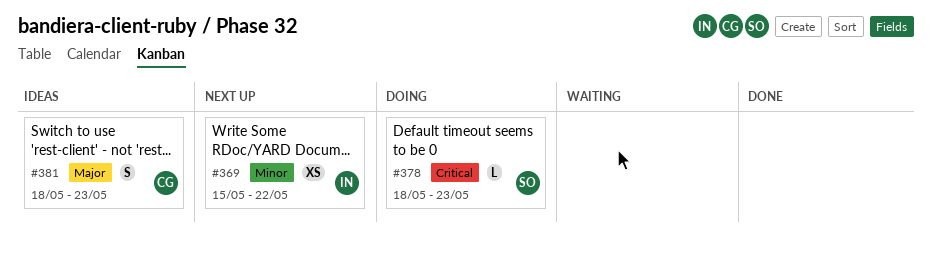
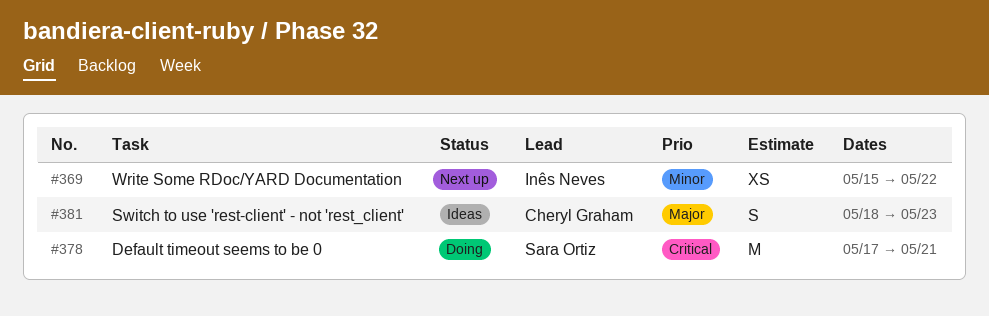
#378, estimate: L -> M
#378, start: May 18 -> May 17
#378, due: May 23 -> May 21

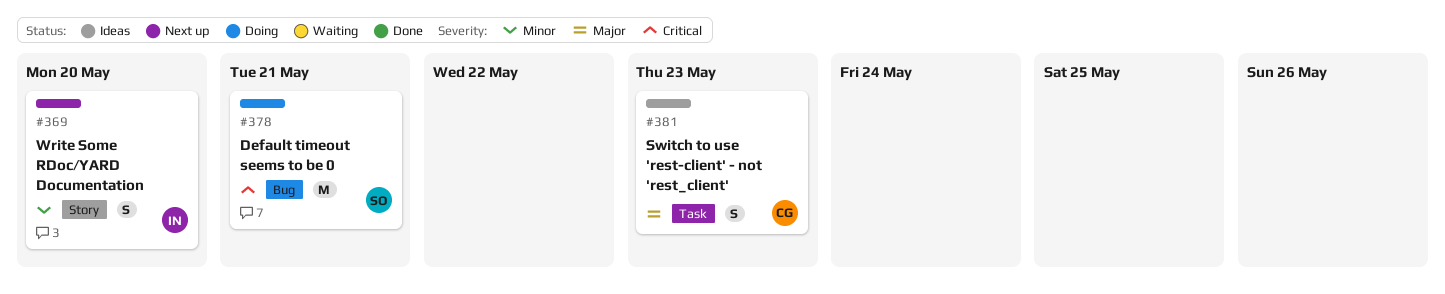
#369, estimate: XS -> S
#369, due: May 22 -> May 20

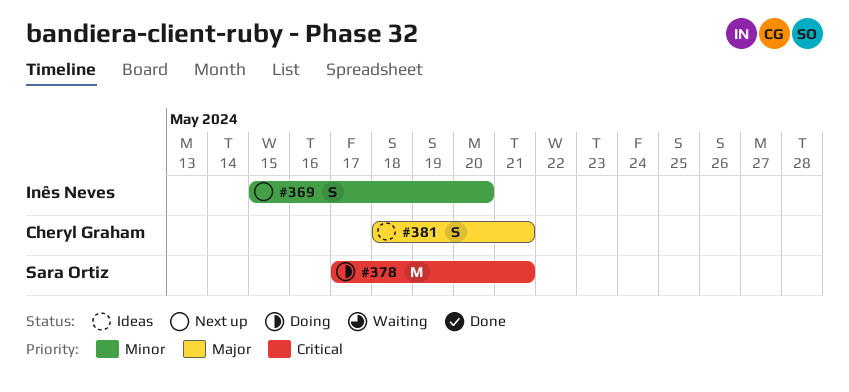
#381, due: May 23 -> May 21

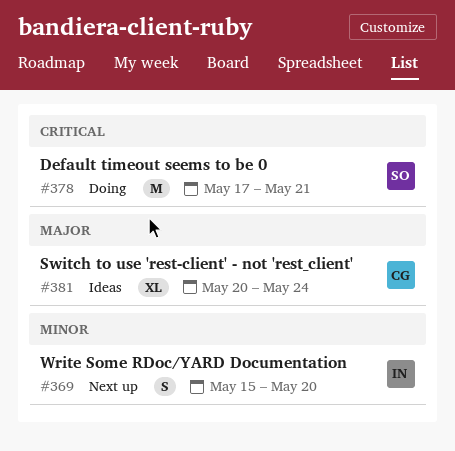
#381, estimate: S -> XL
#381, start: May 18 -> May 20
#381, due: May 21 -> May 24

